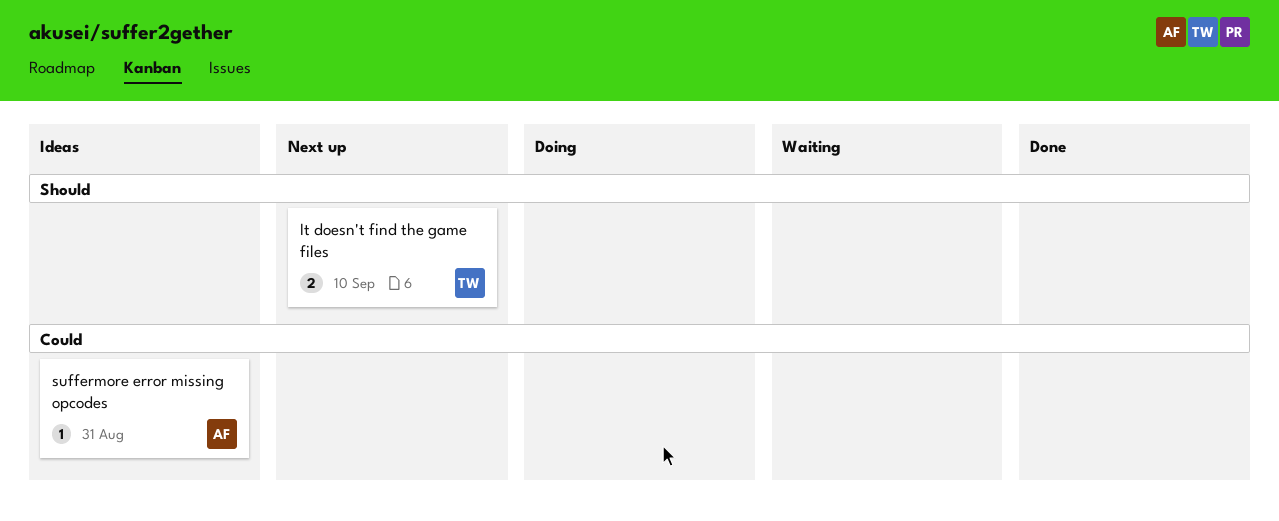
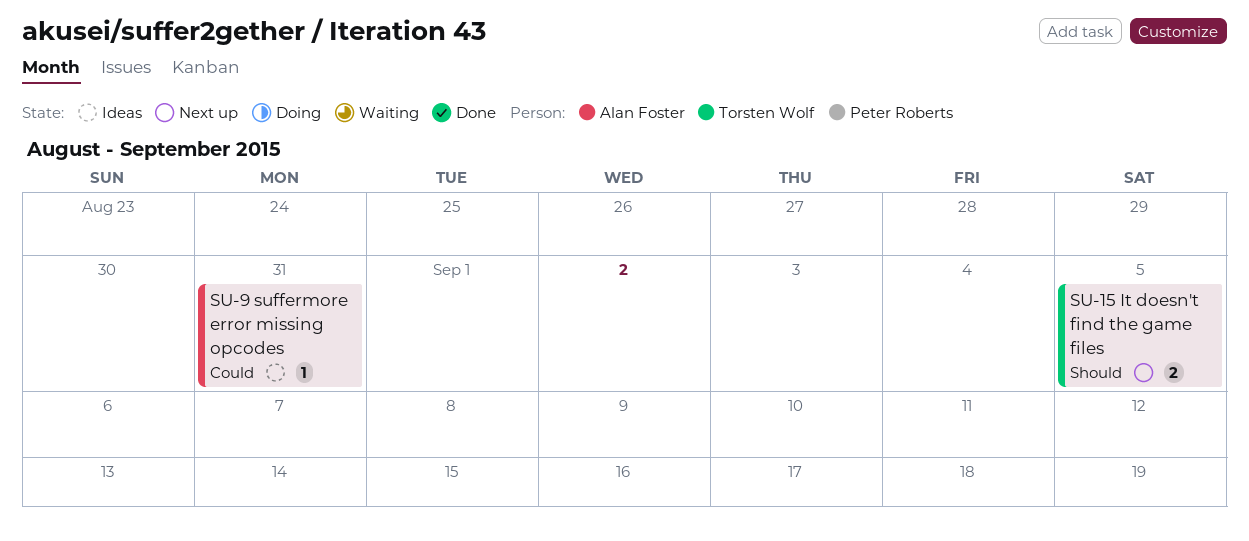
It doesn't find the game files, due: Sep 10 -> Sep 5

